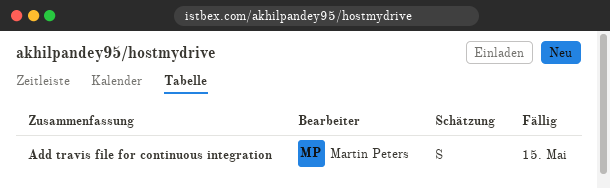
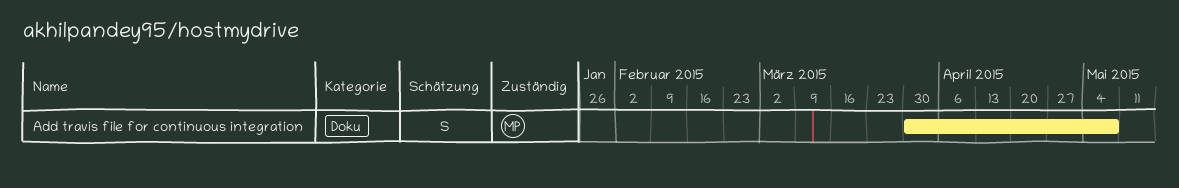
Add travis file for continuous integration, due: May 15 -> May 8

